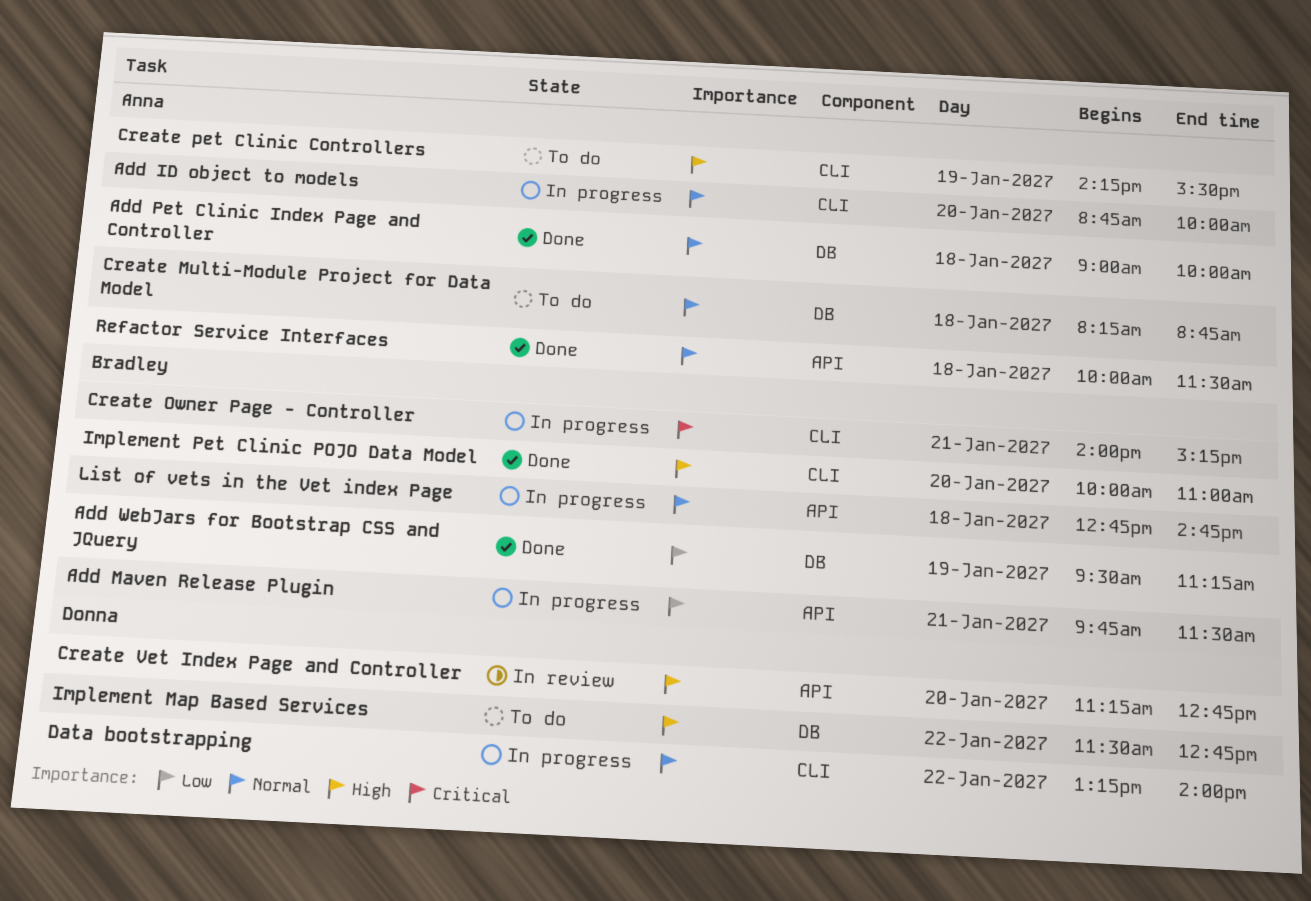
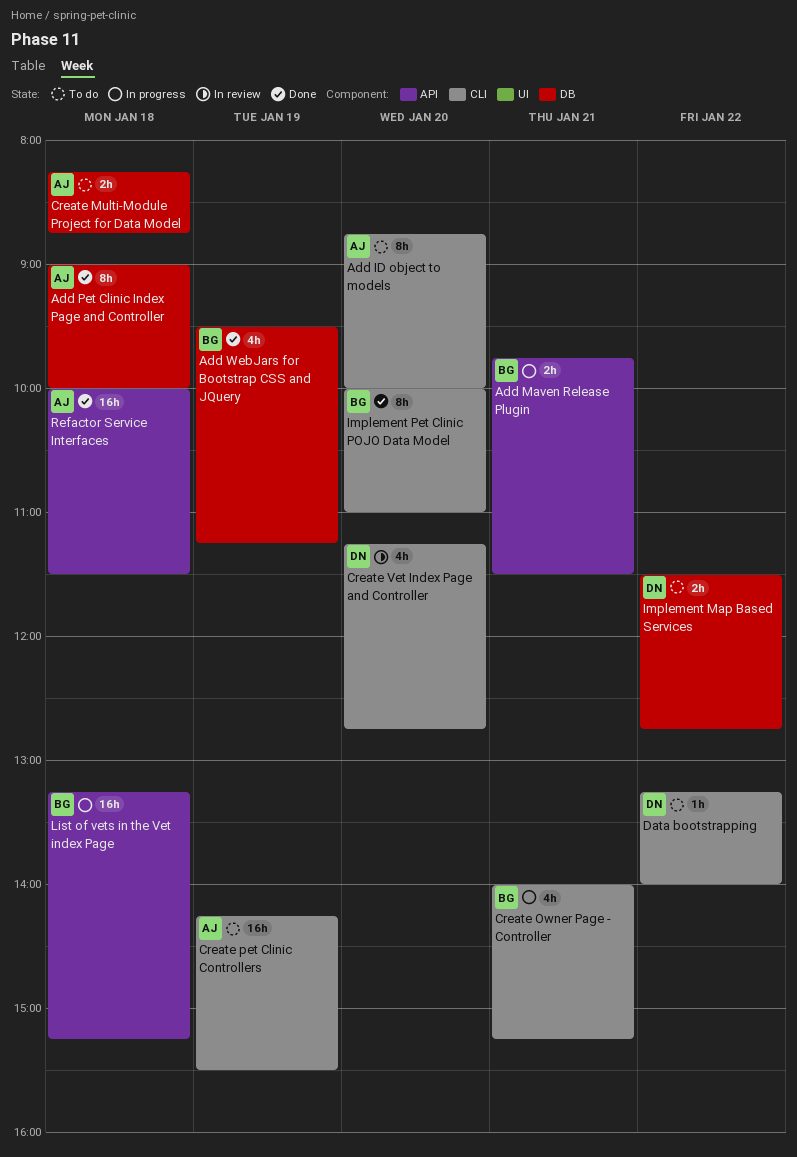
Add ID object to models, status: In progress -> To do
Create Vet Index Page and Controller, label: API -> CLI
Data bootstrapping, status: In progress -> To do
List of vets in the Vet index Page, begins: 12:45 -> 13:15
List of vets in the Vet index Page, ends: 14:45 -> 15:15

